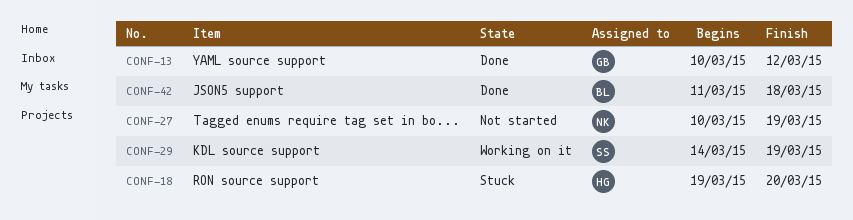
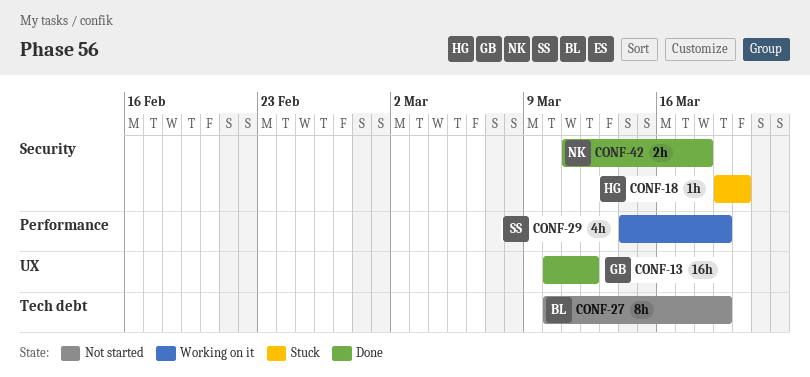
CONF-27, owner: NK -> BL
CONF-42, owner: BL -> NK

